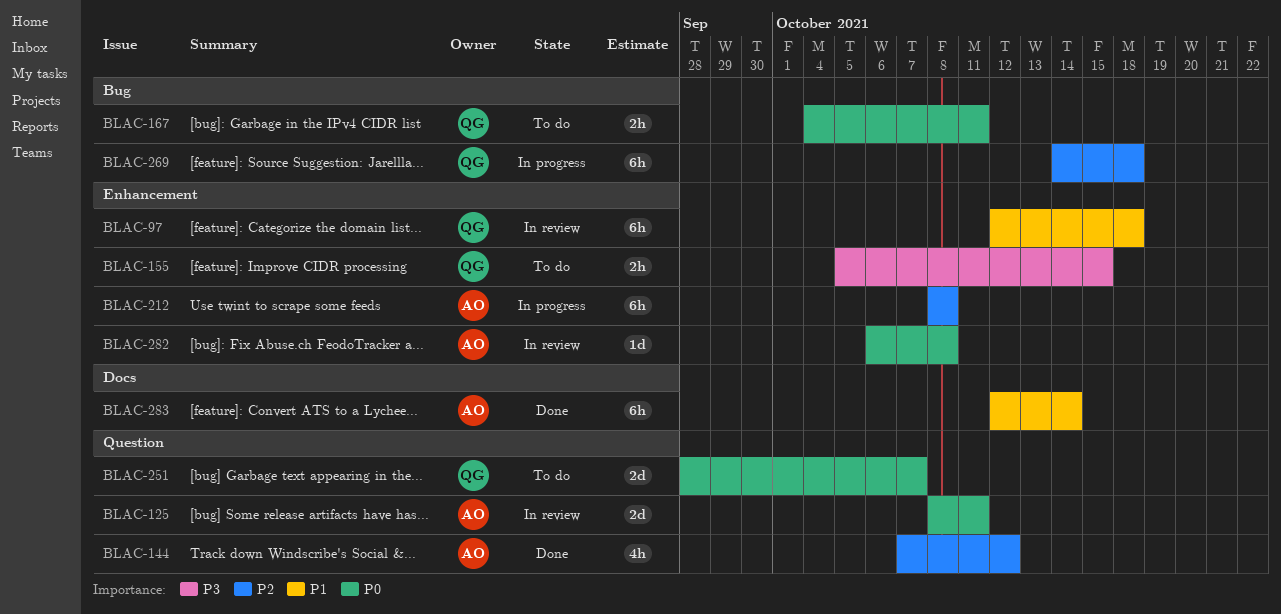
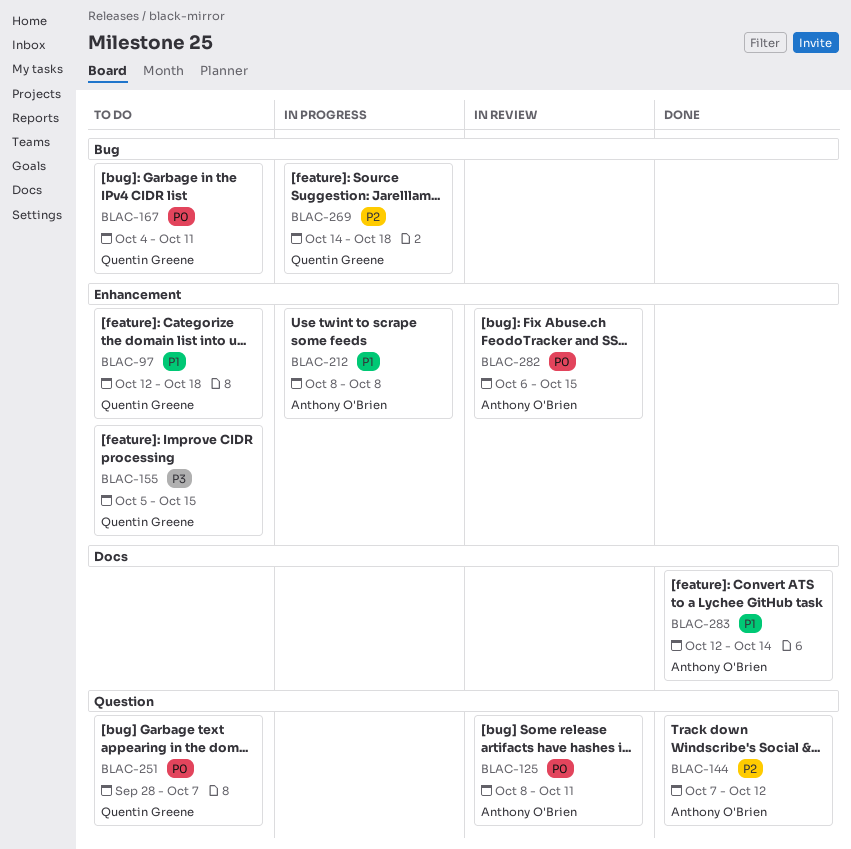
BLAC-97, status: In review -> To do
BLAC-212, priority: P2 -> P1
BLAC-282, due: Oct 8 -> Oct 15

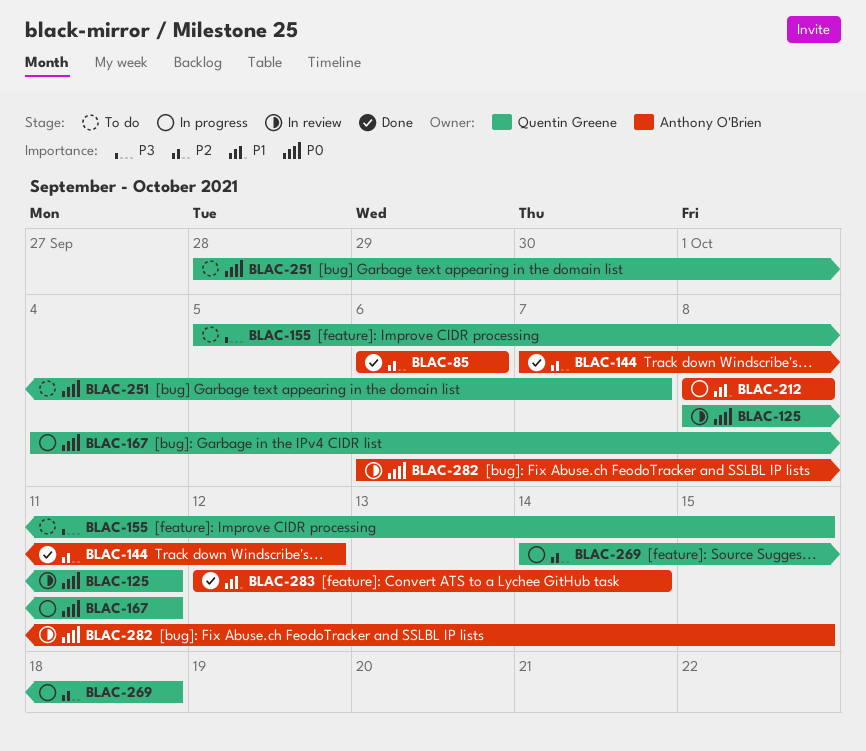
BLAC-85: none -> present
BLAC-97: present -> none
BLAC-125, owner: Anthony O'Brien -> Quentin Greene
BLAC-167, status: To do -> In progress

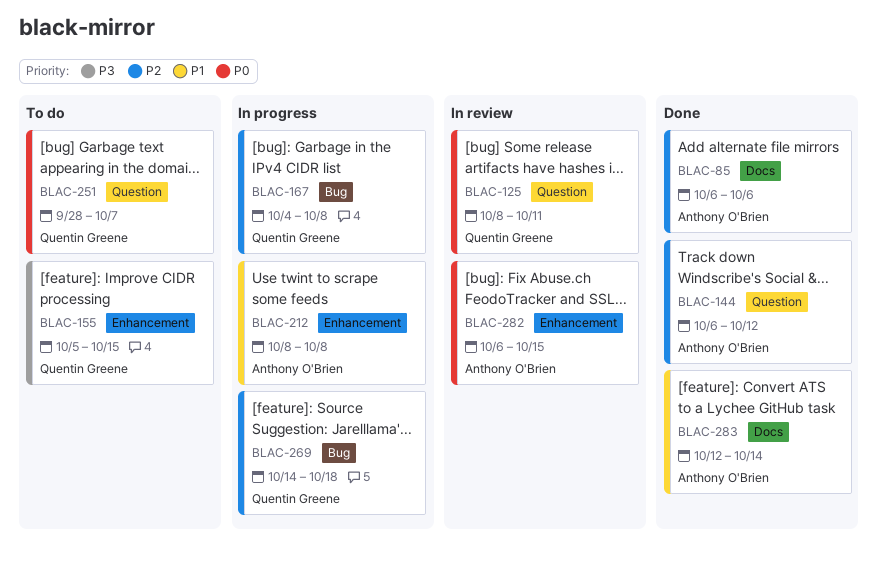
BLAC-144, start: Oct 7 -> Oct 6
BLAC-167, priority: P0 -> P2
BLAC-167, due: Oct 11 -> Oct 8

